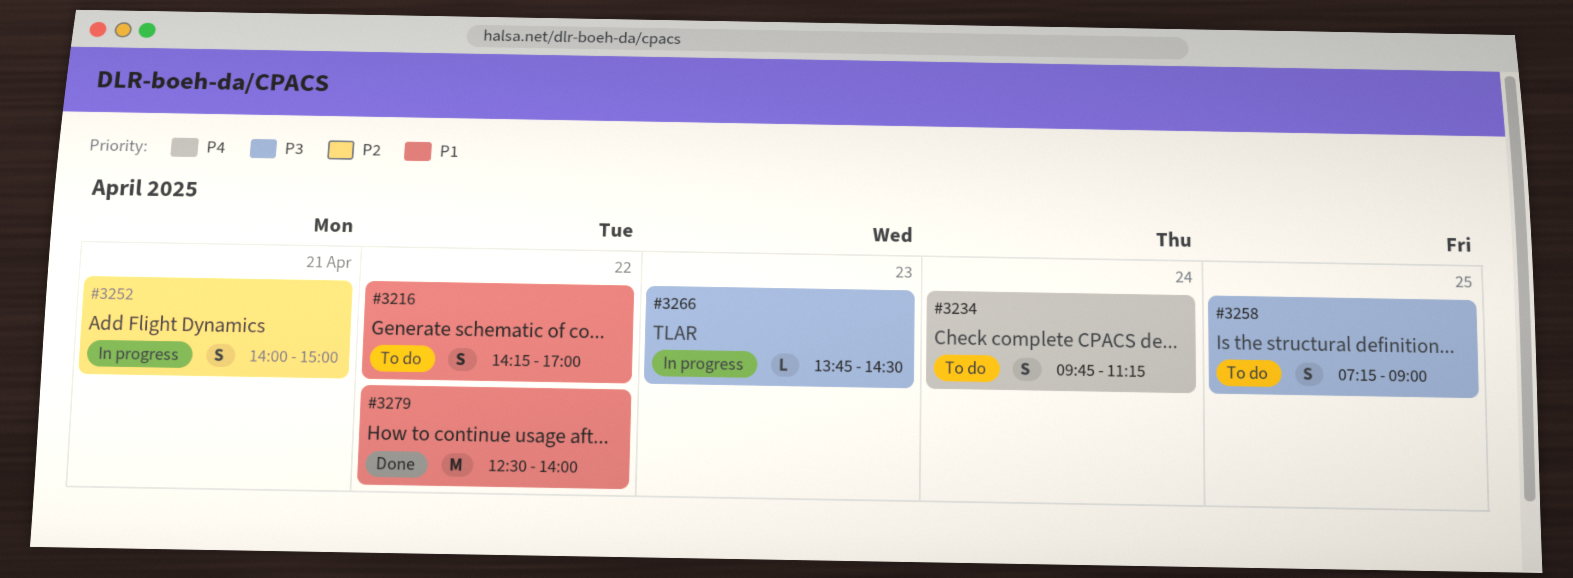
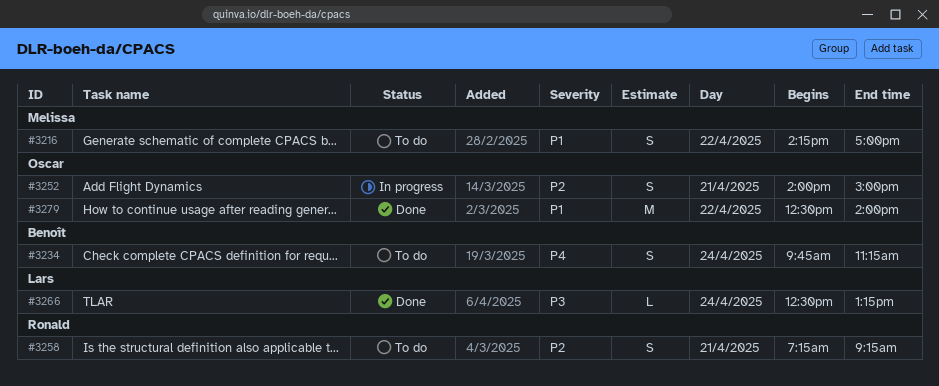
#3258, priority: P3 -> P2
#3258, day: Apr 25 -> Apr 21
#3258, ends: 09:00 -> 09:15
#3266, status: In progress -> Done
#3266, day: Apr 23 -> Apr 24
#3266, begins: 13:45 -> 12:30
#3266, ends: 14:30 -> 13:15

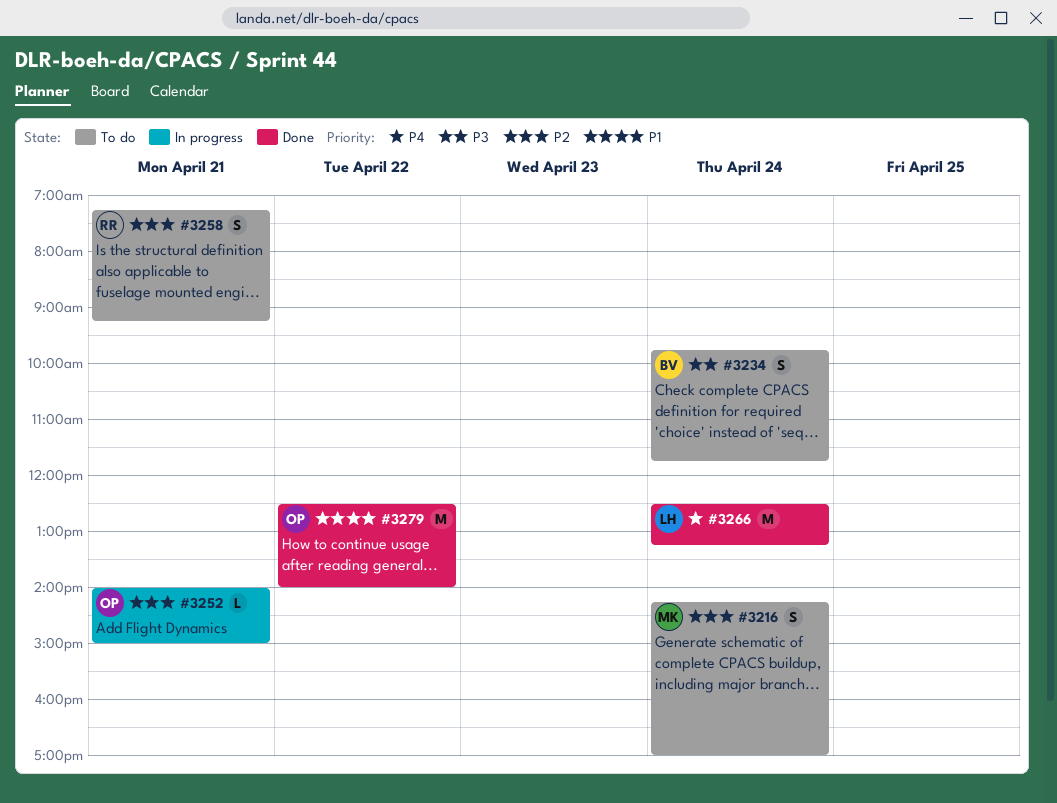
#3216, priority: P1 -> P2
#3216, day: Apr 22 -> Apr 24
#3234, priority: P4 -> P3
#3234, ends: 11:15 -> 11:45
#3252, estimate: S -> L
#3266, priority: P3 -> P4
#3266, estimate: L -> M

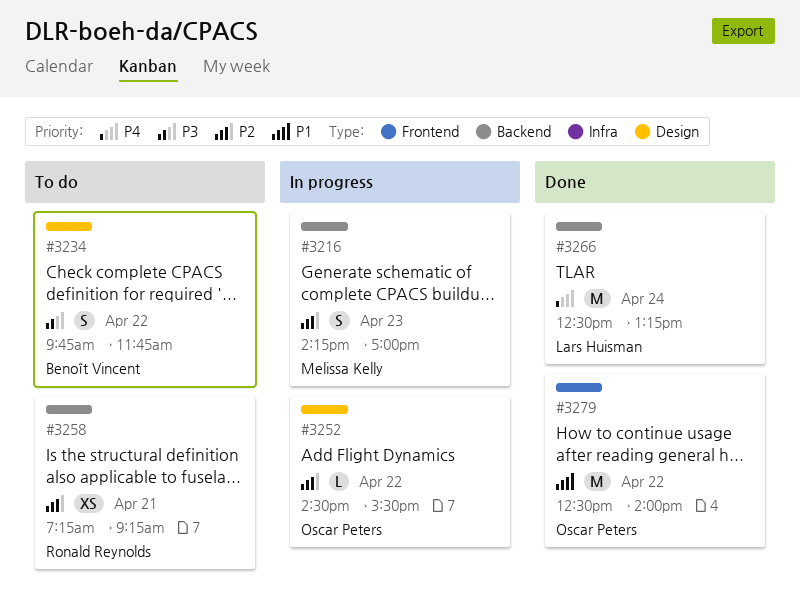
#3216, status: To do -> In progress
#3216, day: Apr 24 -> Apr 23
#3234, day: Apr 24 -> Apr 22
#3252, day: Apr 21 -> Apr 22
#3252, begins: 14:00 -> 14:30
#3252, ends: 15:00 -> 15:30
#3258, estimate: S -> XS

